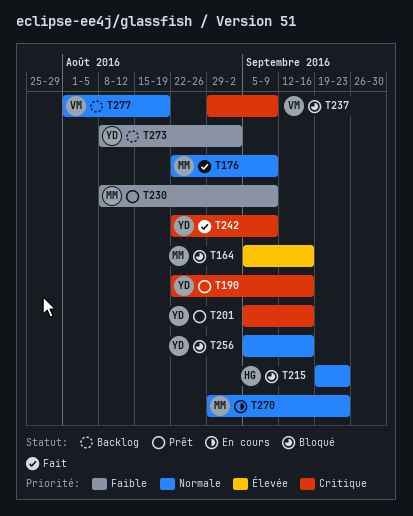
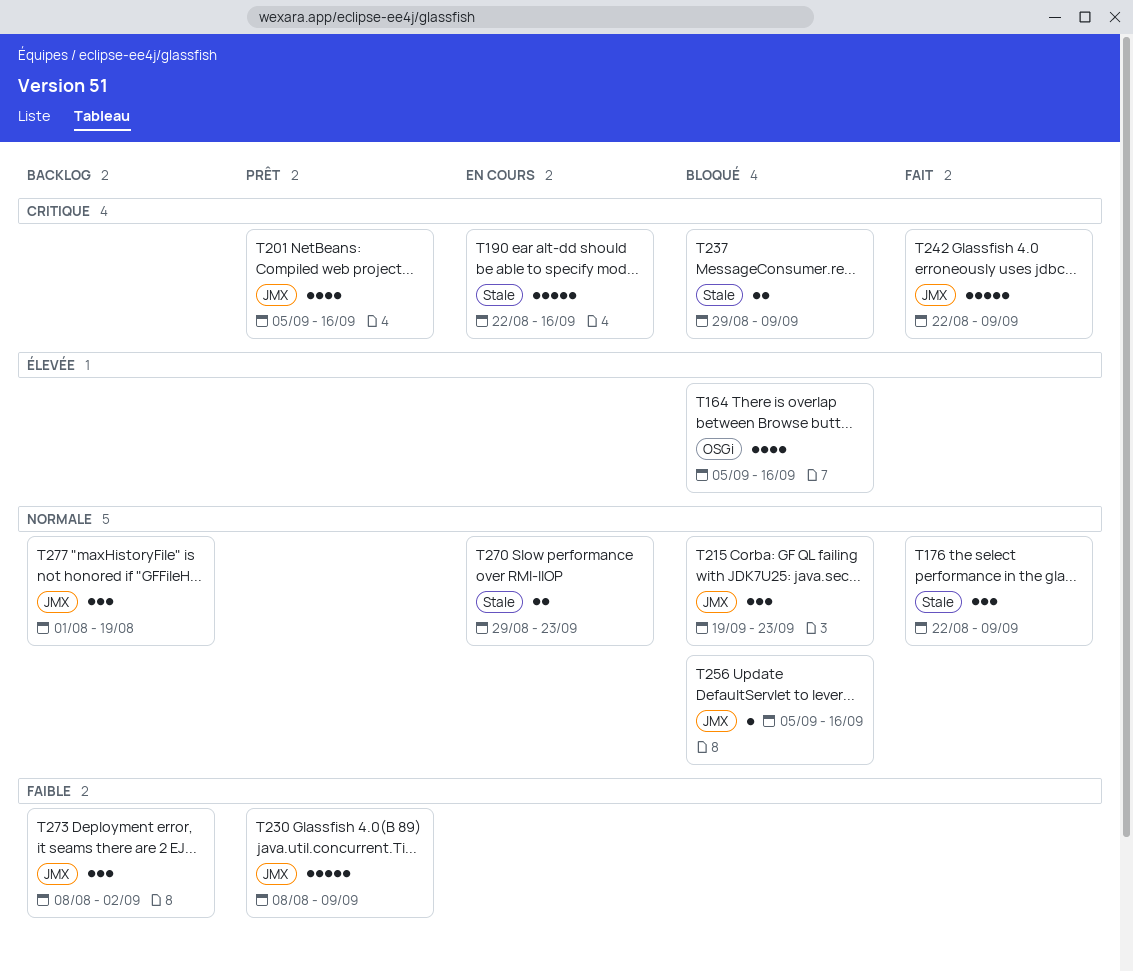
T190, status: Prêt -> En cours

